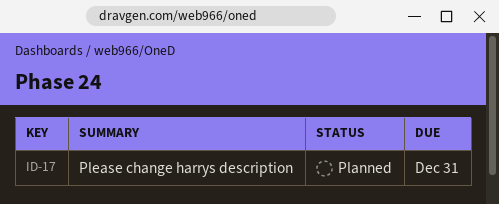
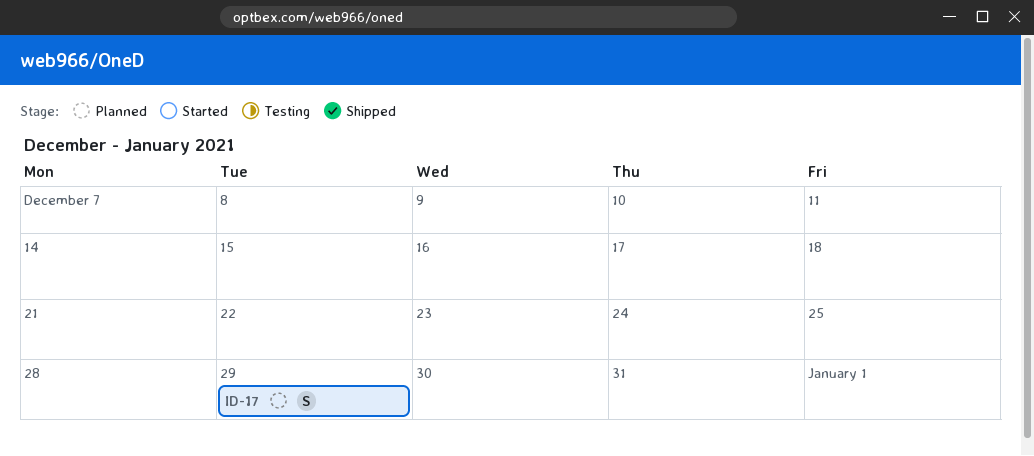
ID-17, due: Dec 31 -> Dec 29

